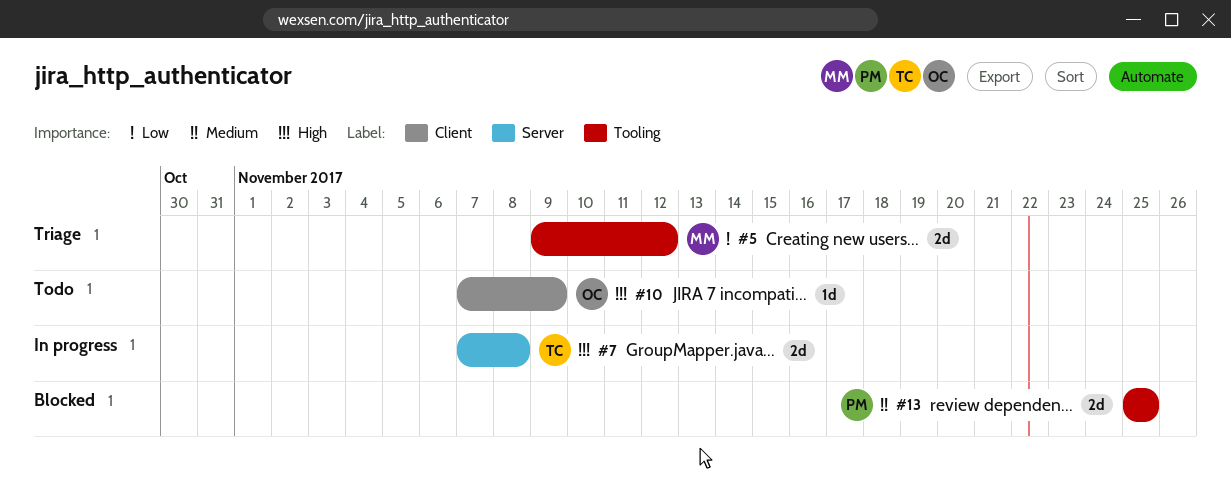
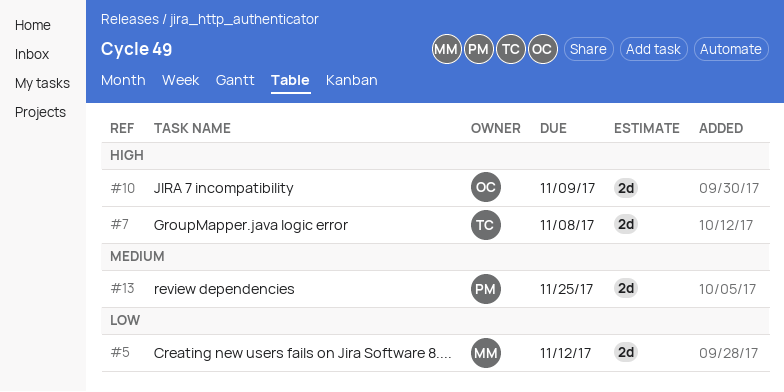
#10, estimate: 1d -> 2d

